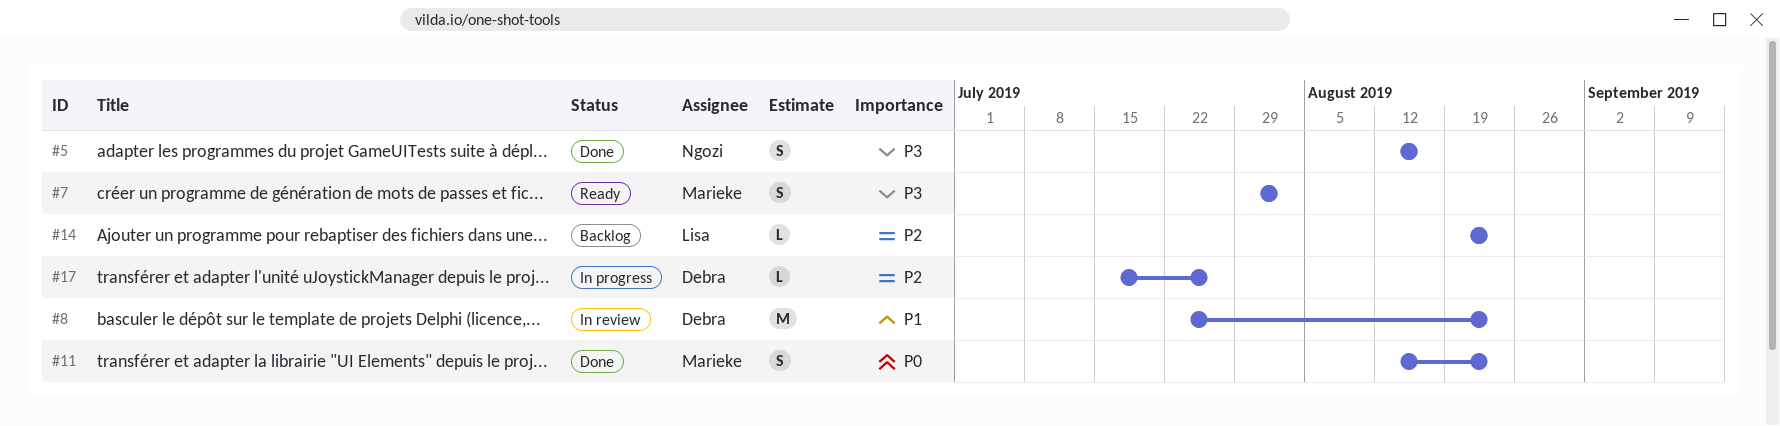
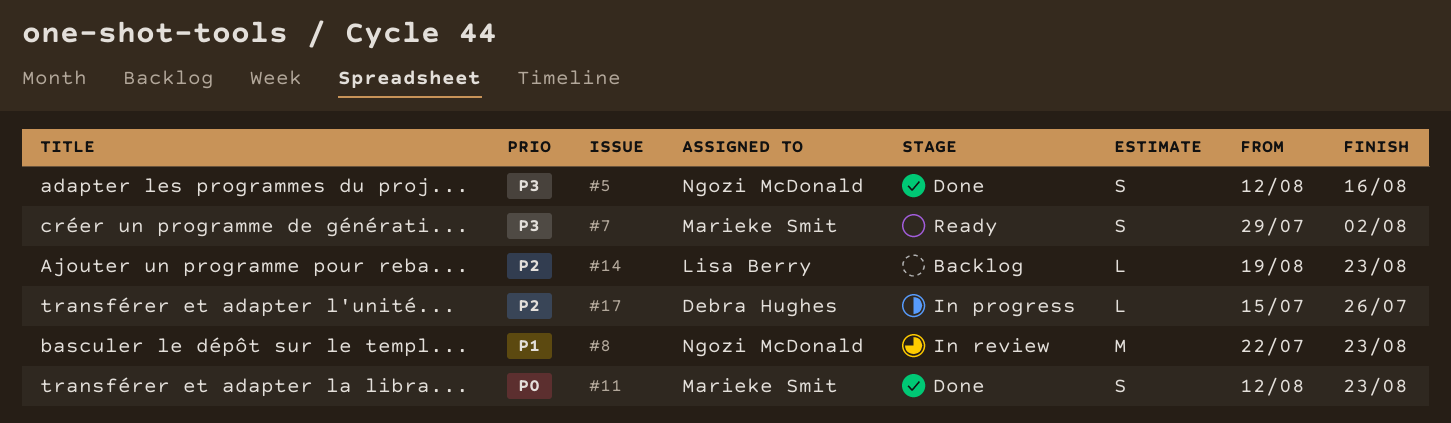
#8, owner: Debra Hughes -> Ngozi McDonald

